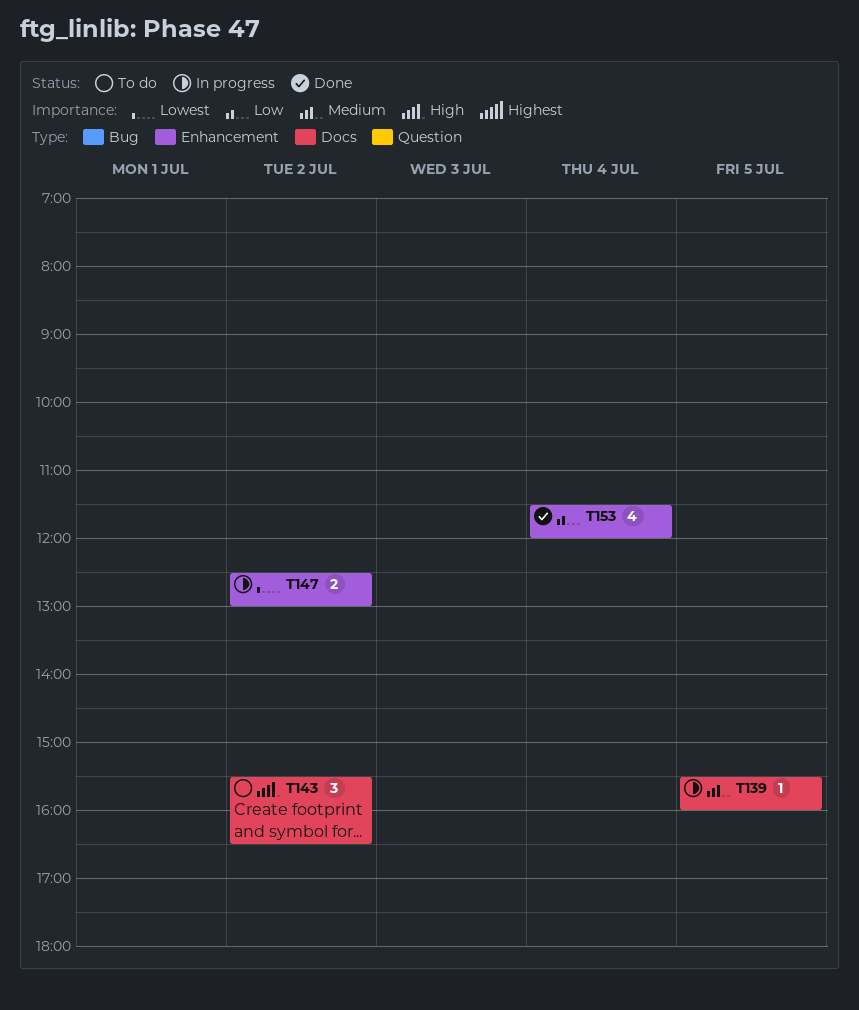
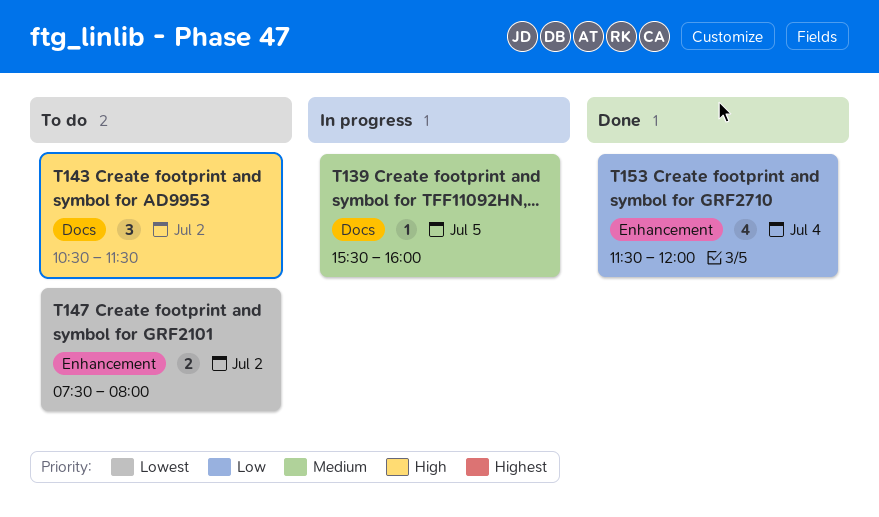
T143, begins: 15:30 -> 10:30
T143, ends: 16:30 -> 11:30
T147, status: In progress -> To do
T147, begins: 12:30 -> 07:30
T147, ends: 13:00 -> 08:00

